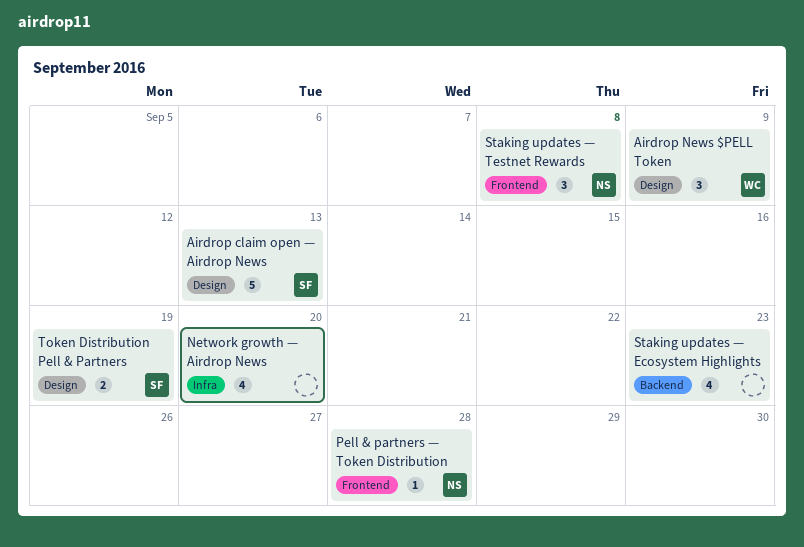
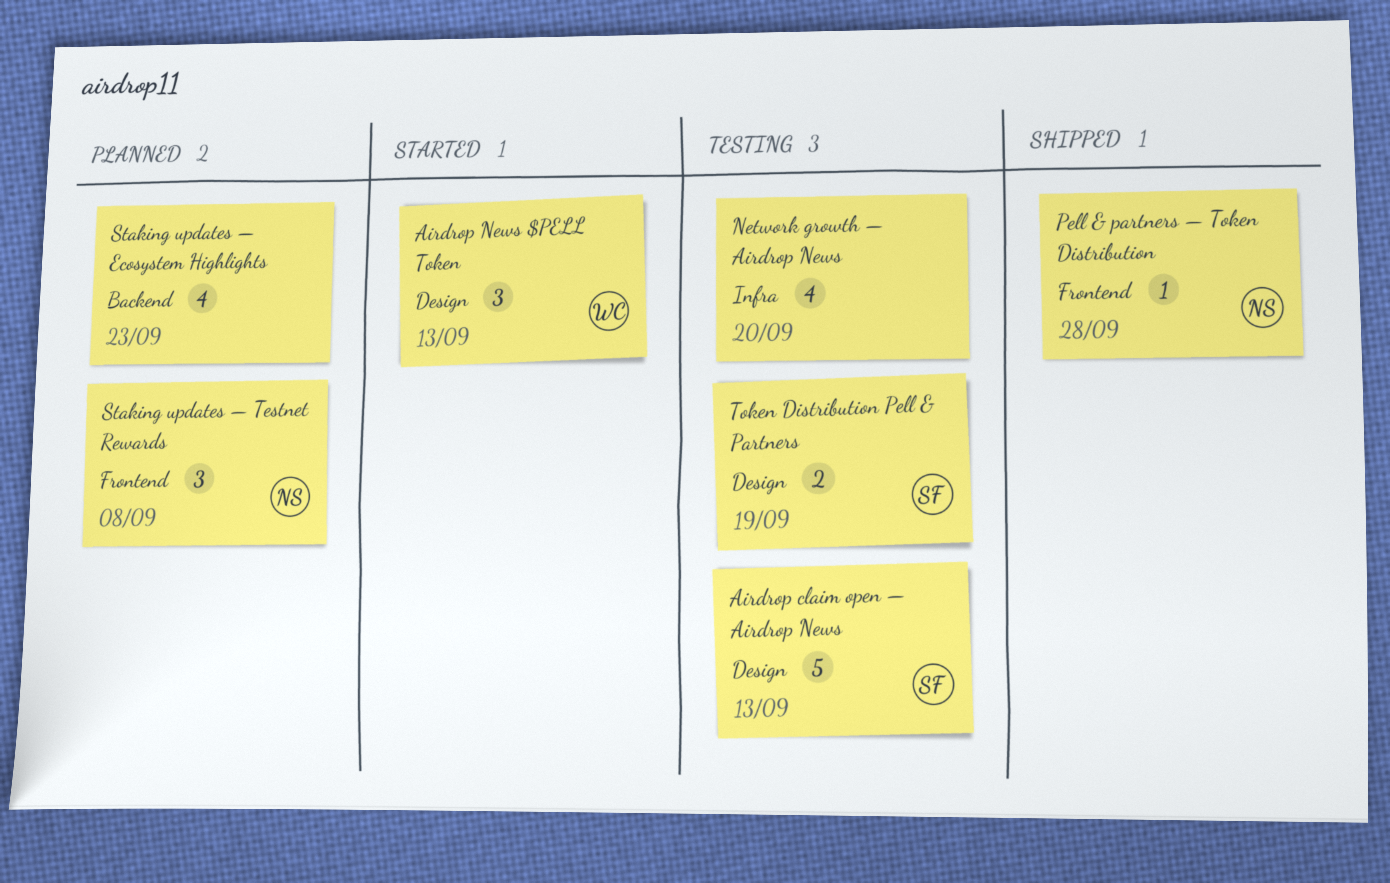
Airdrop News $PELL Token, due: Sep 9 -> Sep 13

